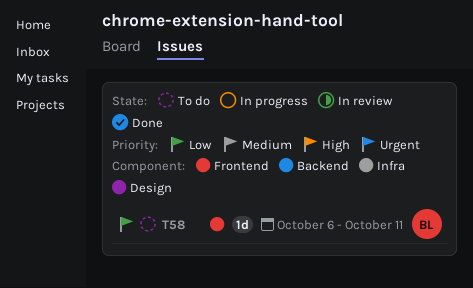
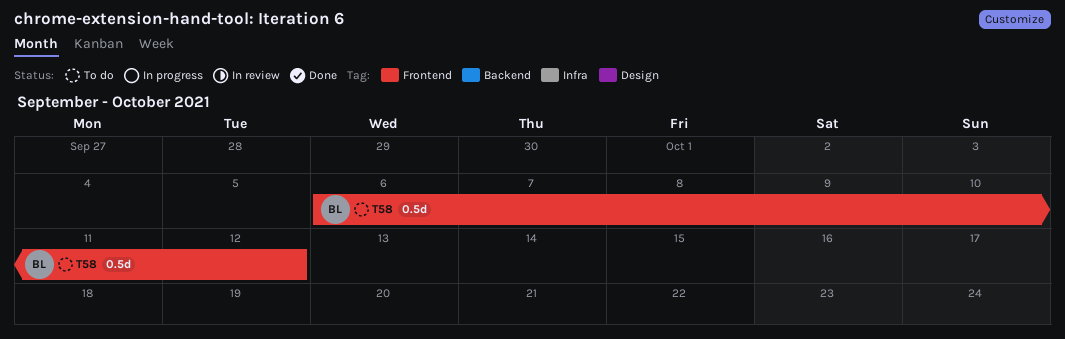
T58, estimate: 1d -> 0.5d
T58, due: Oct 11 -> Oct 12

